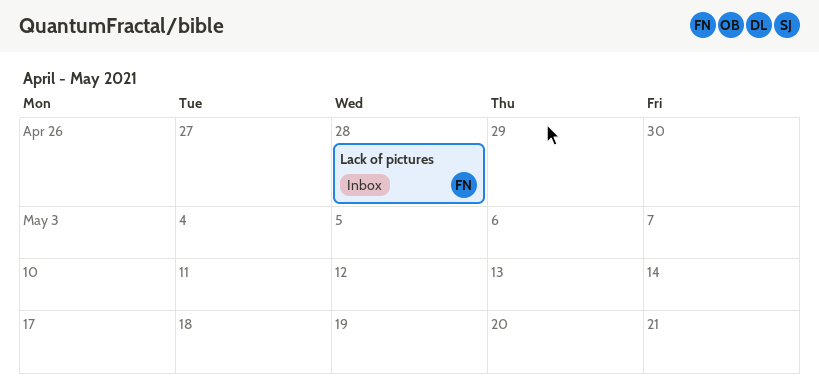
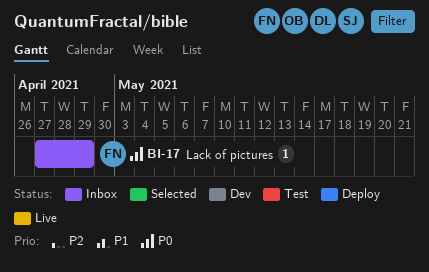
Lack of pictures, due: Apr 28 -> Apr 29

